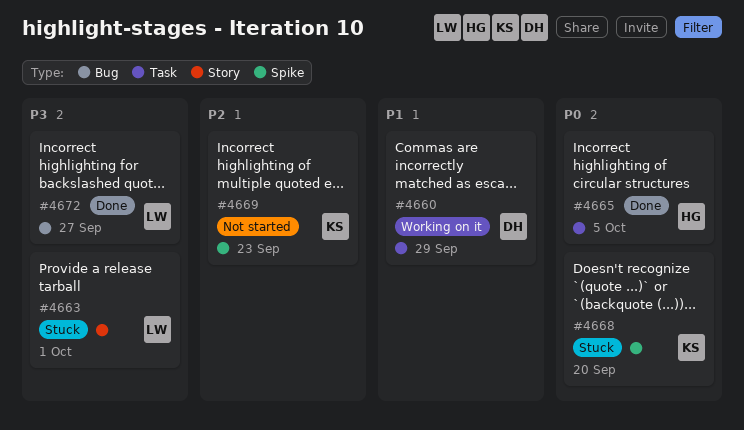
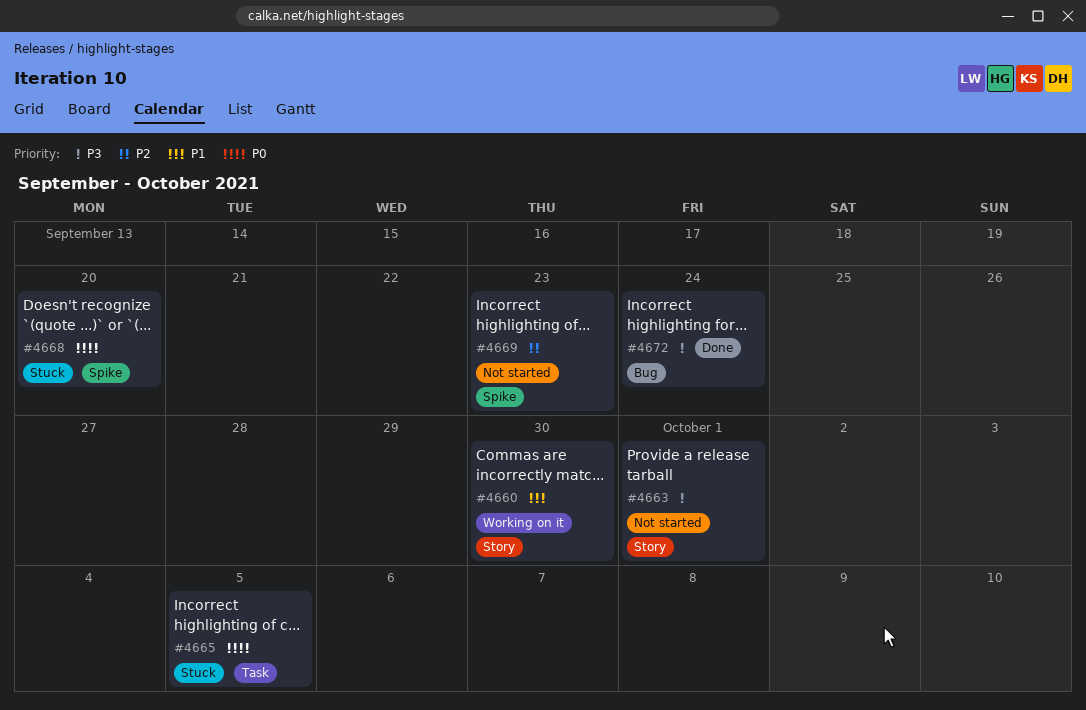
#4660, label: Task -> Story
#4660, due: Sep 29 -> Sep 30
#4663, status: Stuck -> Not started
#4665, status: Done -> Stuck
#4672, due: Sep 27 -> Sep 24

